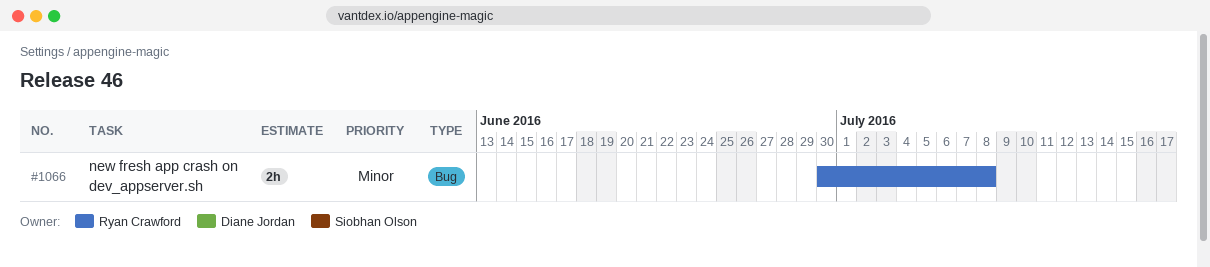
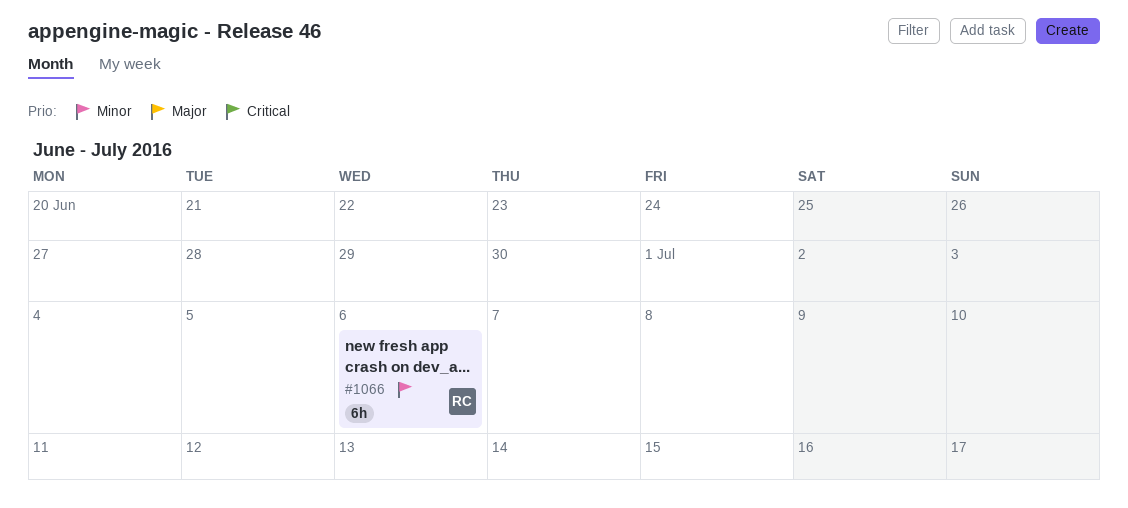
#1066, estimate: 2h -> 6h
#1066, due: Jul 8 -> Jul 6

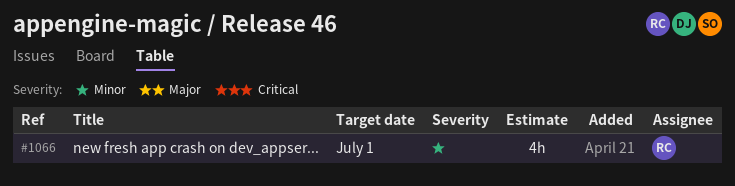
#1066, estimate: 6h -> 4h
#1066, due: Jul 6 -> Jul 1

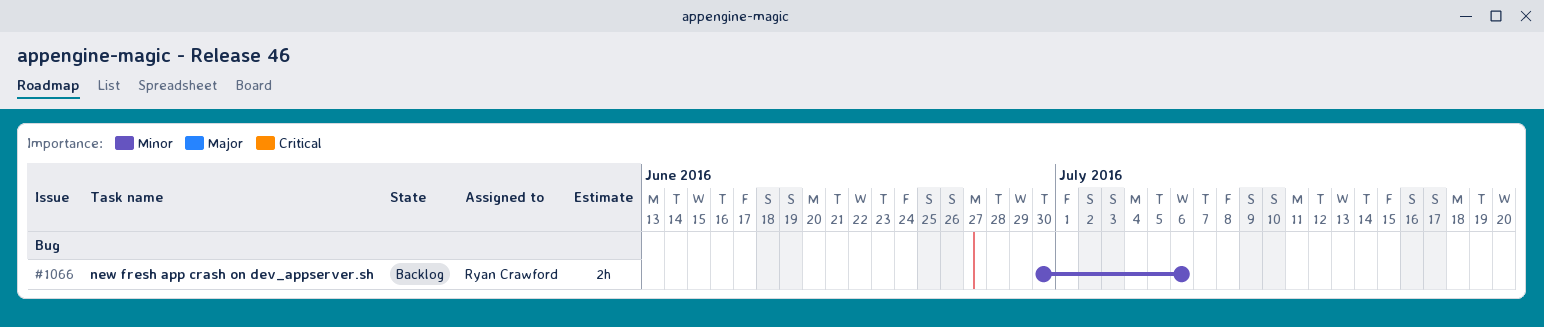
#1066, estimate: 4h -> 2h
#1066, due: Jul 1 -> Jul 6

